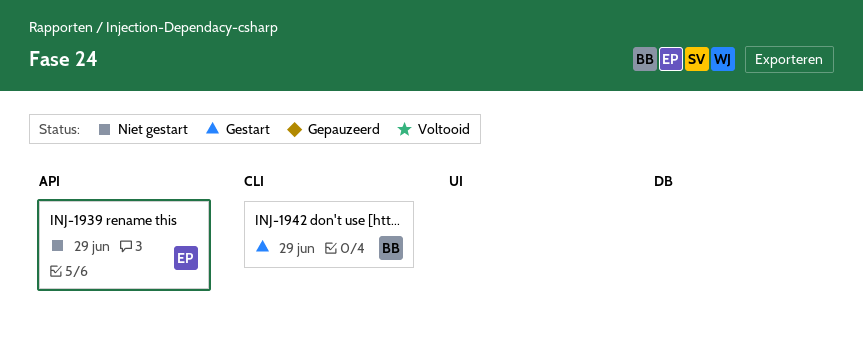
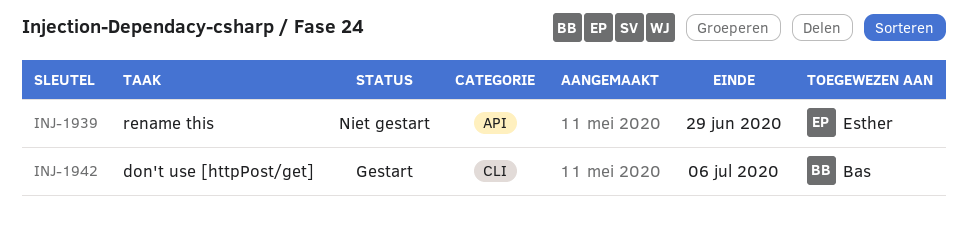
INJ-1942, due: Jun 29 -> Jul 6

